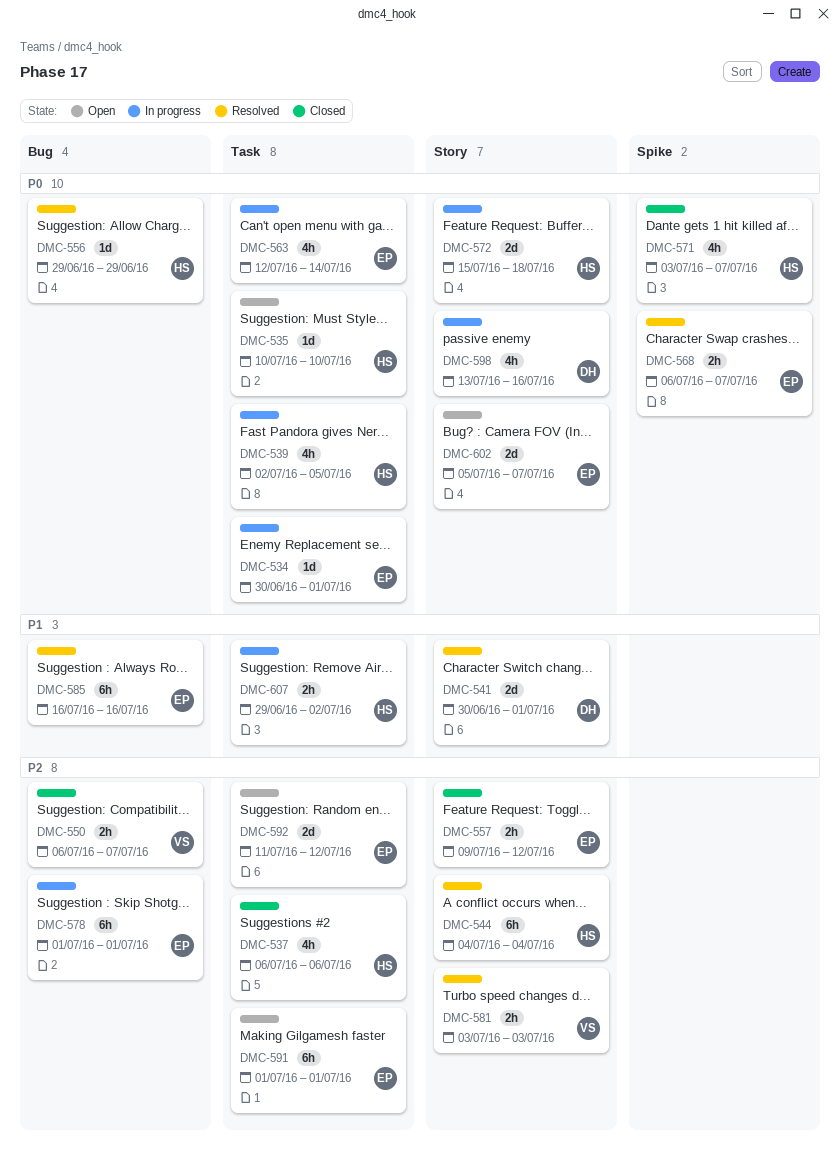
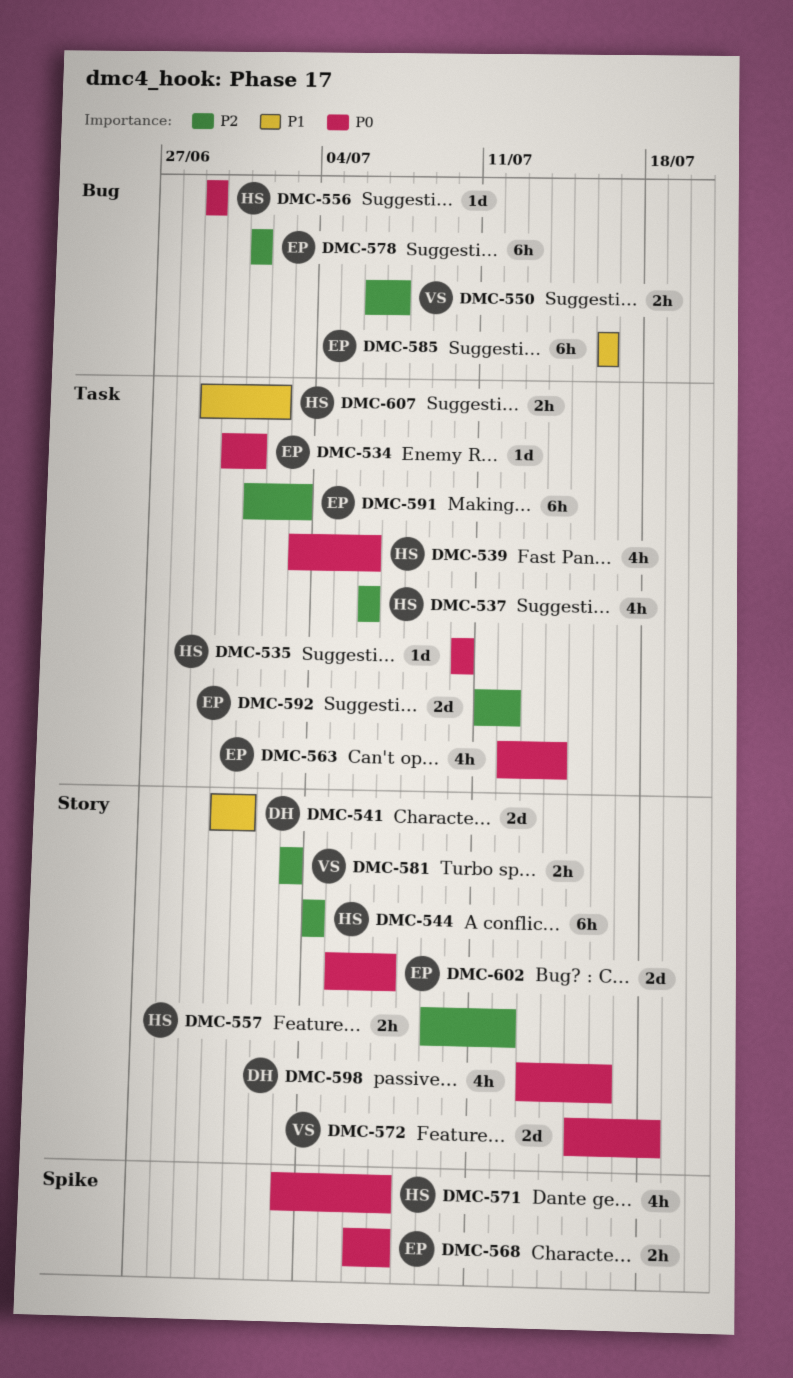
DMC-539, start: Jul 2 -> Jul 3
DMC-539, due: Jul 5 -> Jul 6
DMC-557, owner: EP -> HS
DMC-572, owner: HS -> VS
DMC-591, due: Jul 1 -> Jul 3

